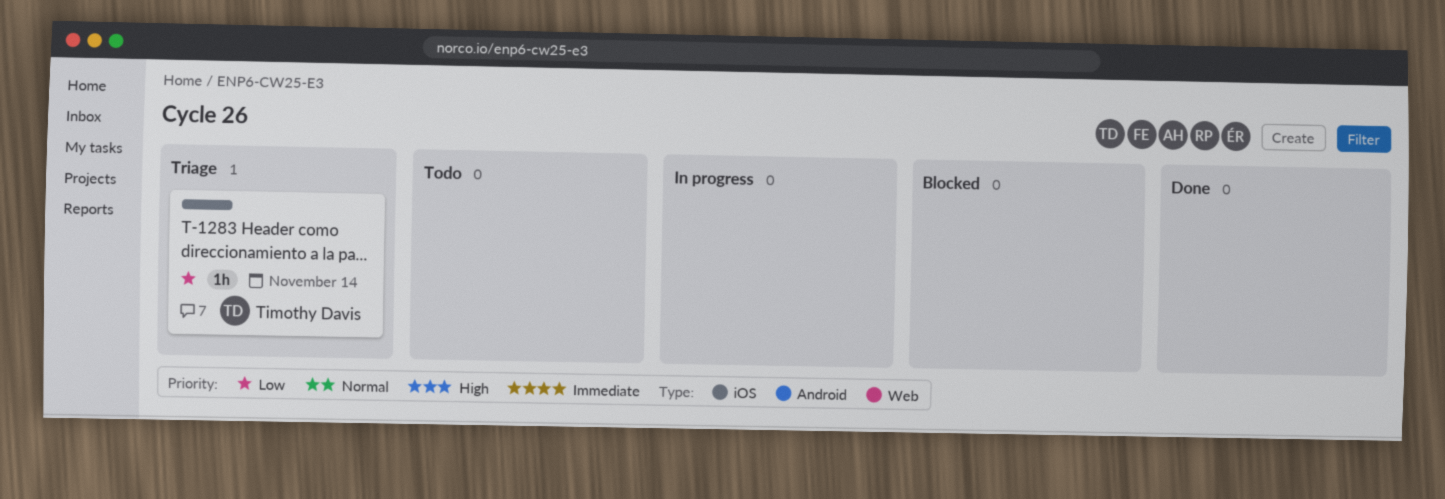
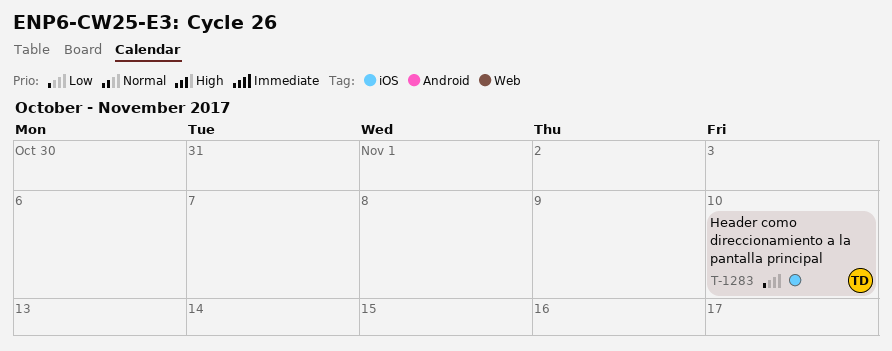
T-1283, due: Nov 14 -> Nov 10

